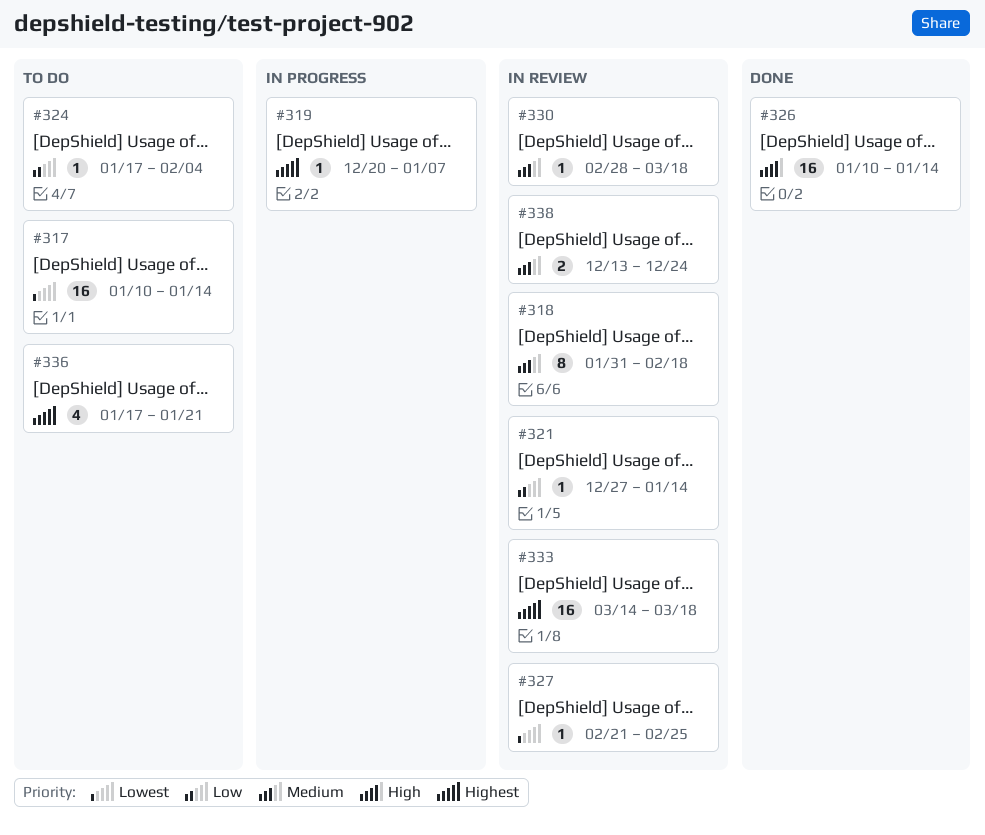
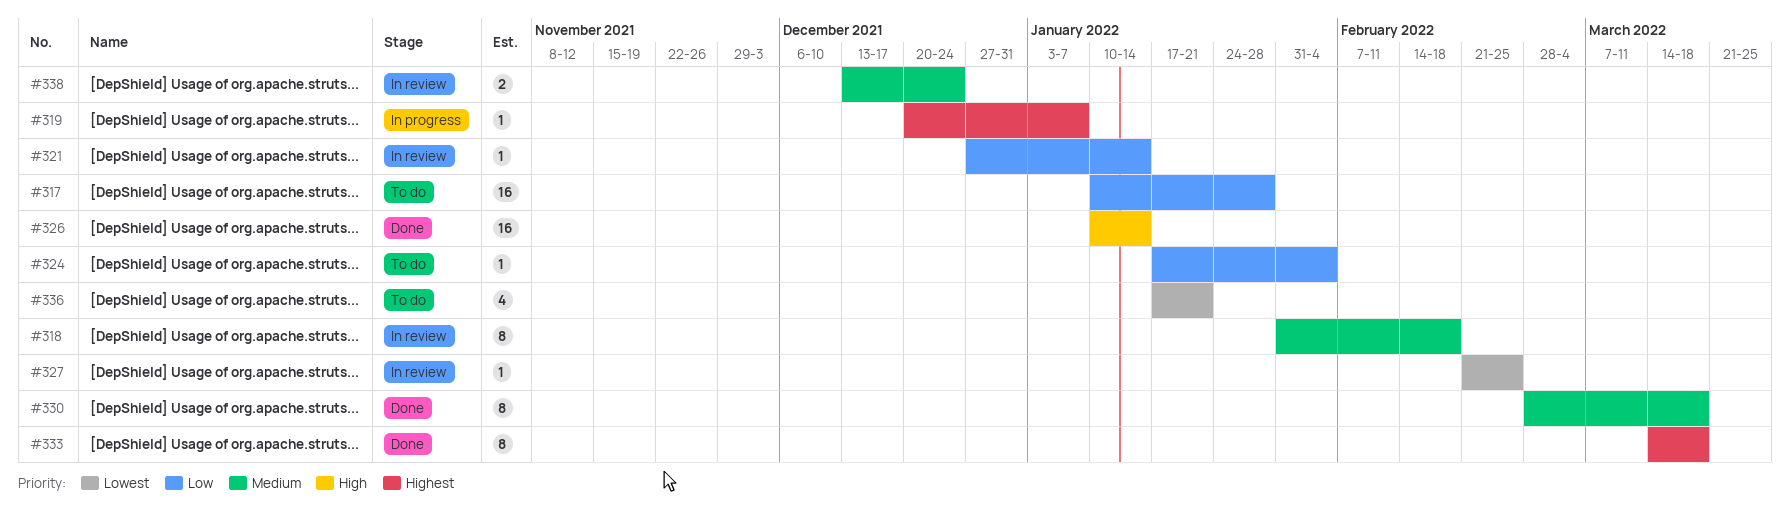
#317, priority: Lowest -> Low
#317, due: Jan 14 -> Jan 28
#330, status: In review -> Done
#330, estimate: 1 -> 8
#333, status: In review -> Done
#333, estimate: 16 -> 8
#336, priority: Highest -> Lowest

